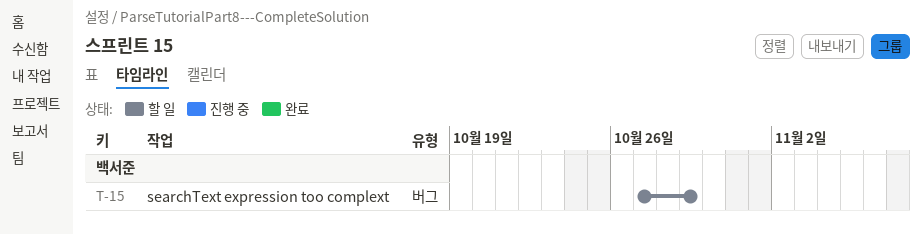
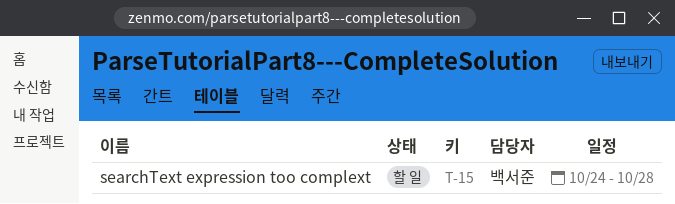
T-15, start: Oct 27 -> Oct 24
T-15, due: Oct 29 -> Oct 28

